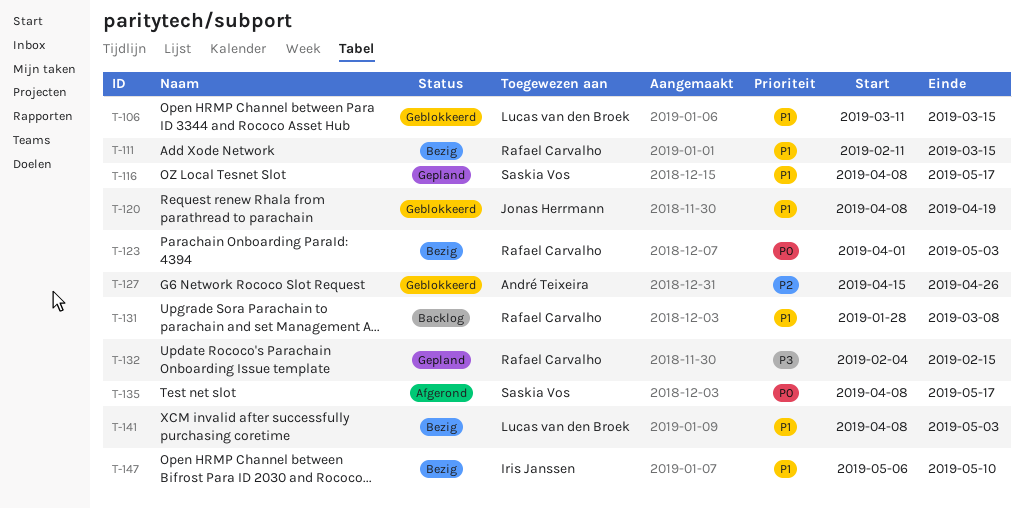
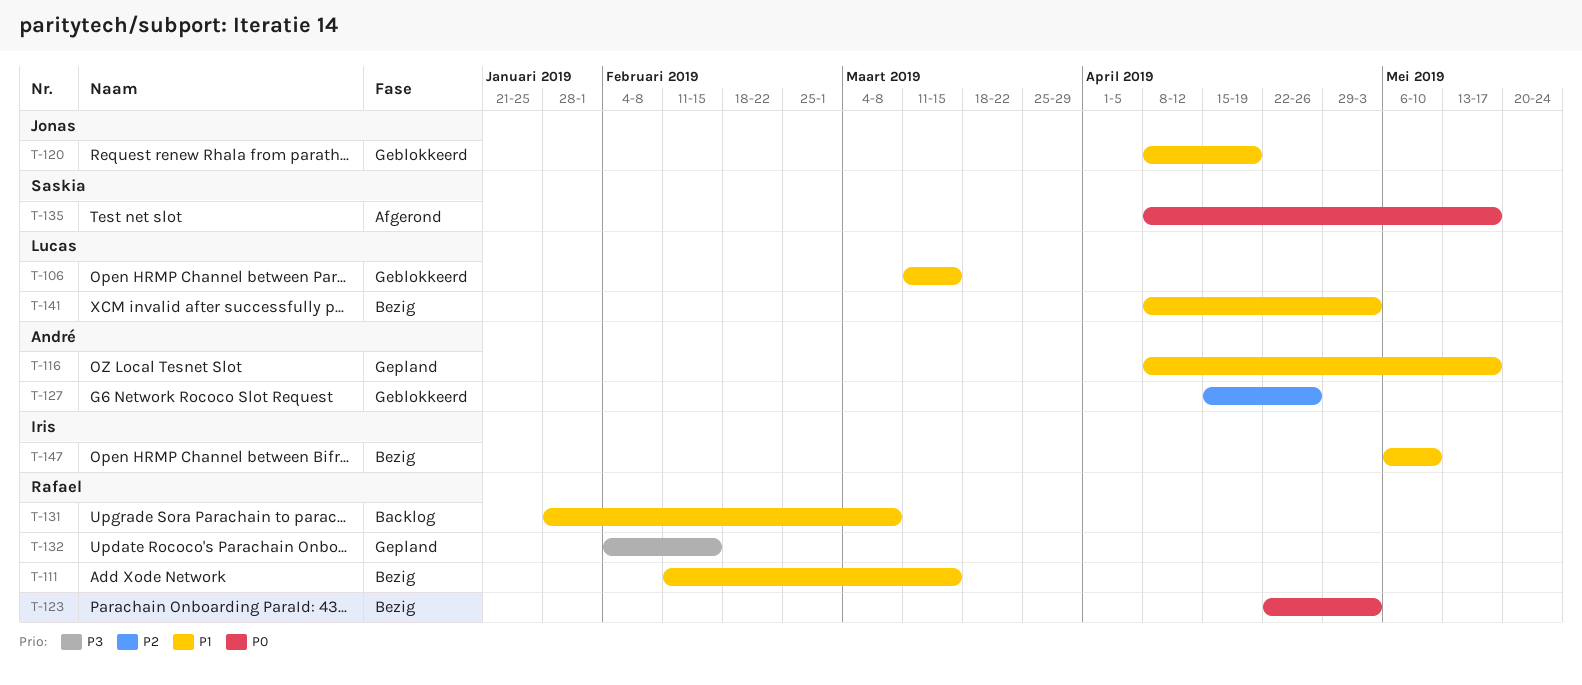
T-116, owner: Saskia Vos -> André Teixeira
T-123, start: Apr 1 -> Apr 22

